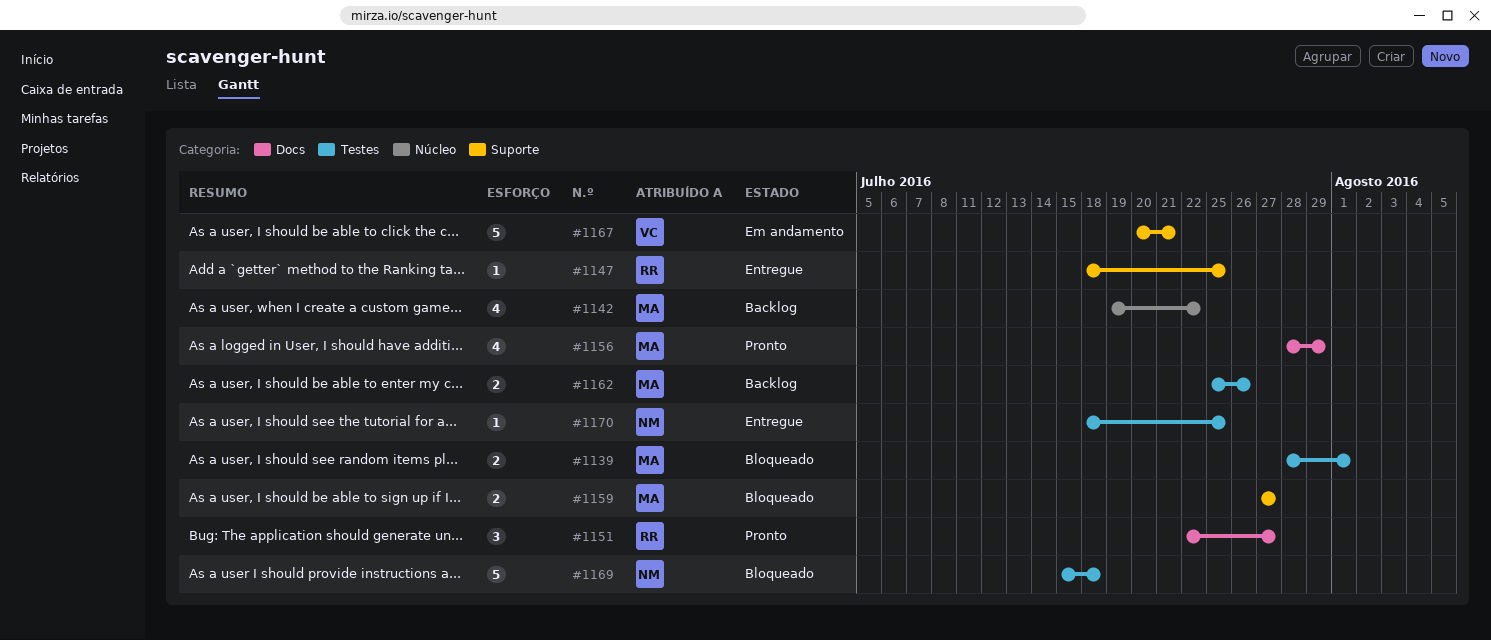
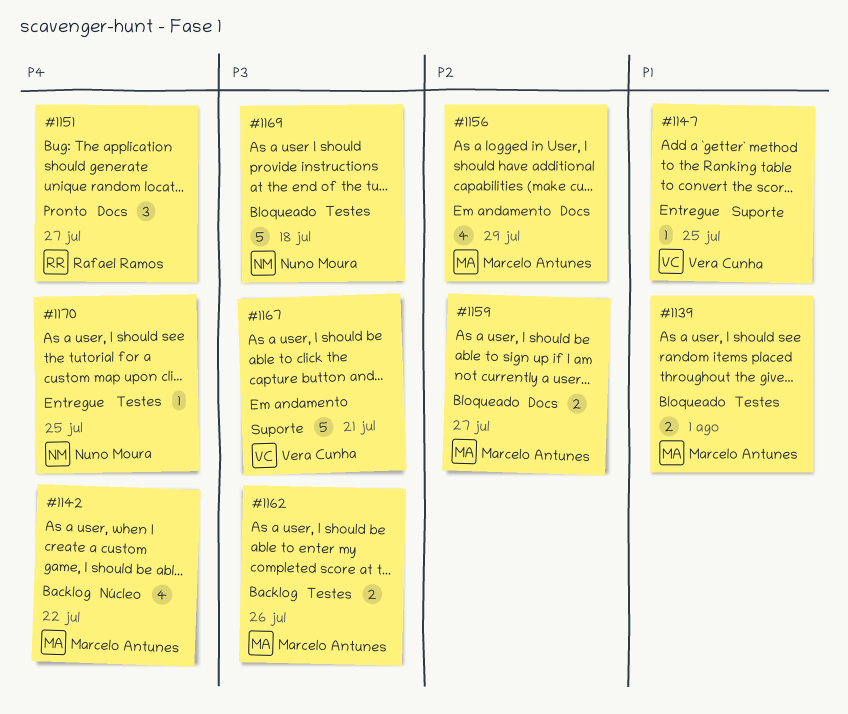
#1147, owner: Rafael Ramos -> Vera Cunha
#1156, status: Pronto -> Em andamento
#1159, label: Suporte -> Docs

